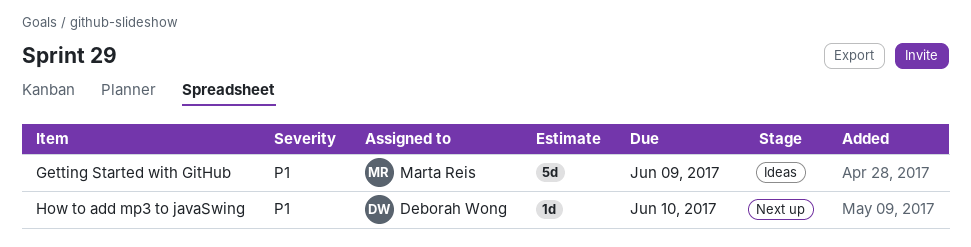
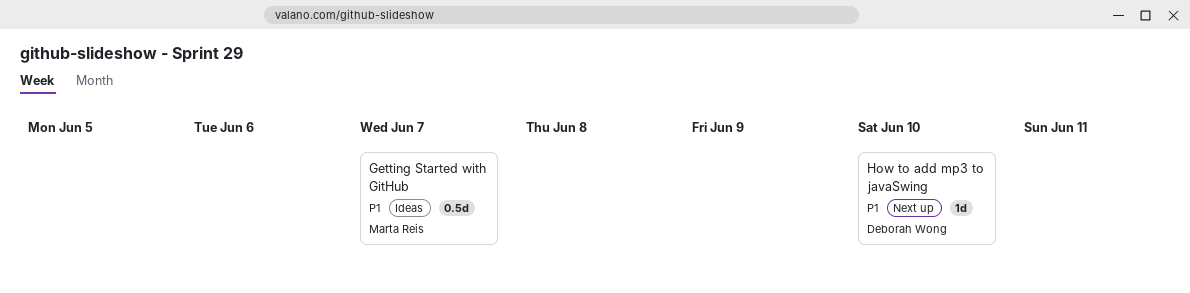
Getting Started with GitHub, estimate: 5d -> 0.5d
Getting Started with GitHub, due: Jun 9 -> Jun 7

